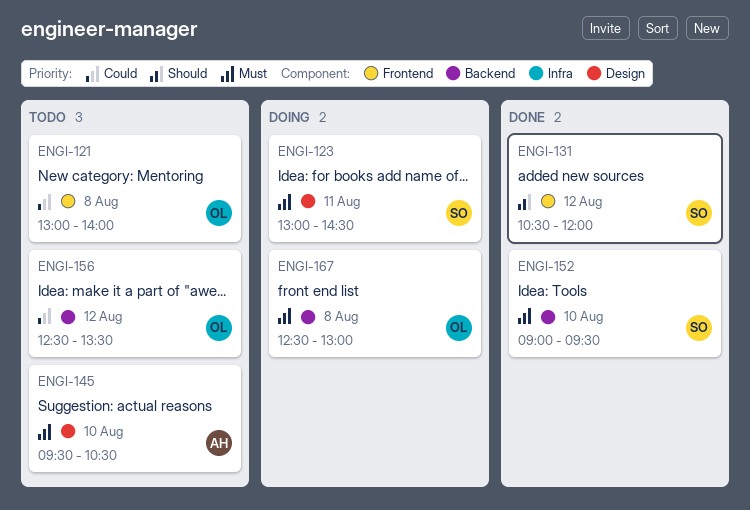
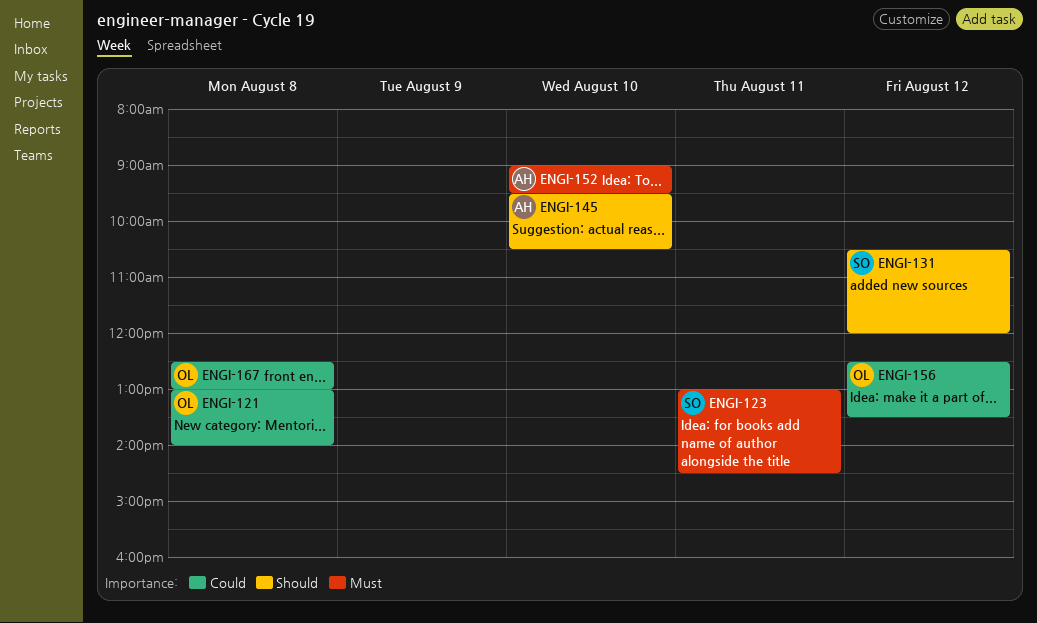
ENGI-145, priority: Must -> Should
ENGI-152, owner: SO -> AH
ENGI-167, priority: Must -> Could

